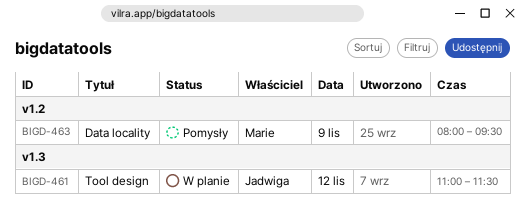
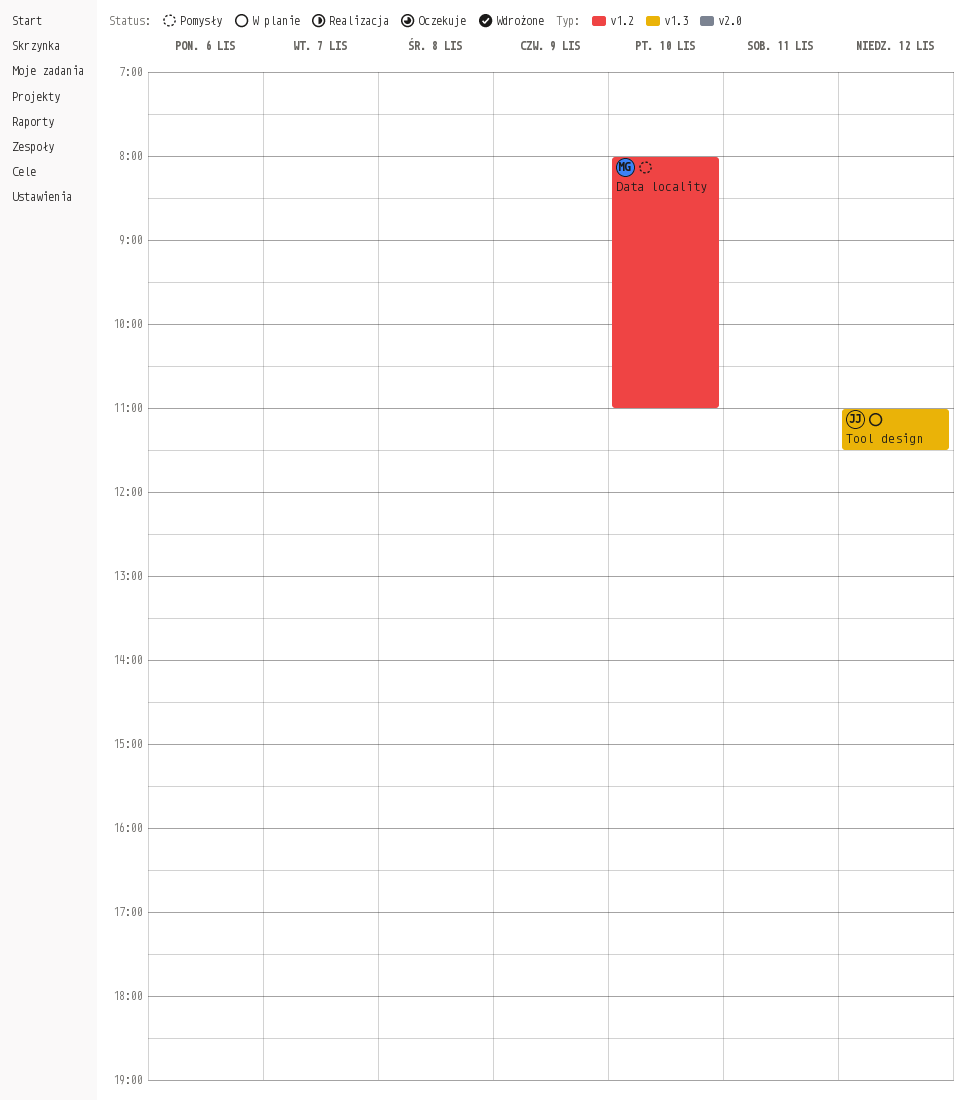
Data locality, day: Nov 9 -> Nov 10
Data locality, ends: 09:30 -> 11:00

